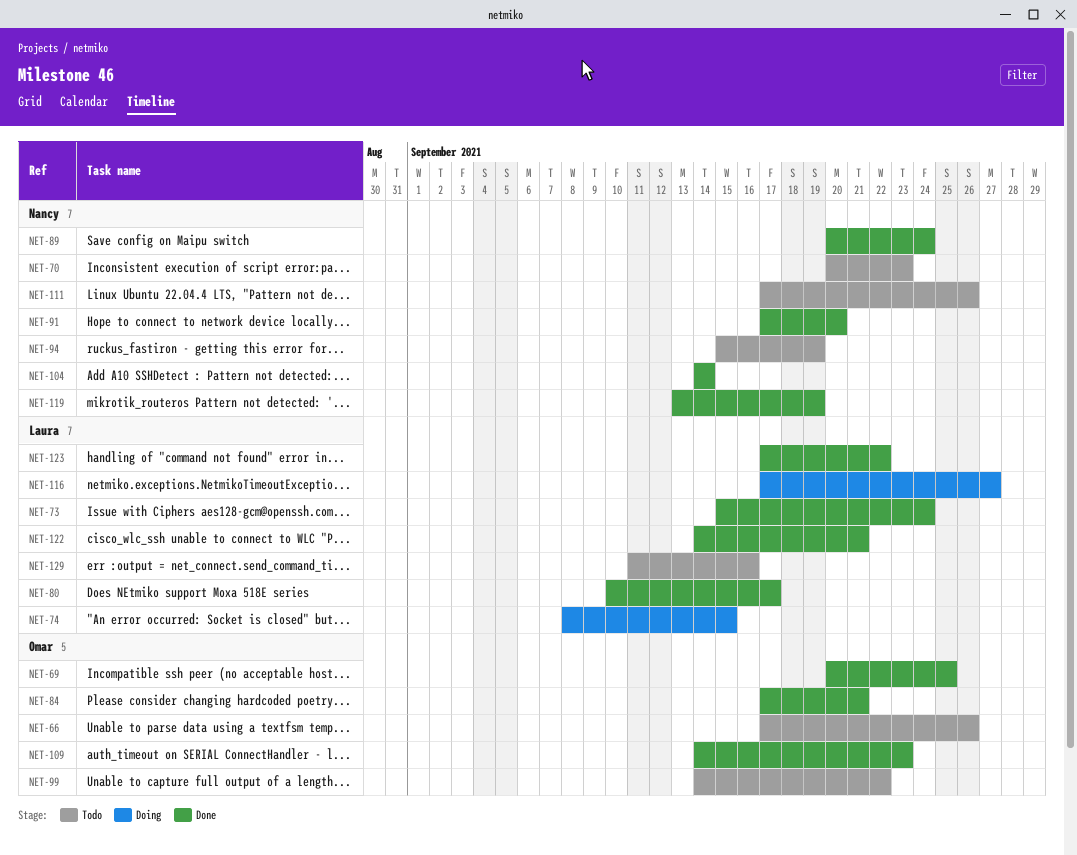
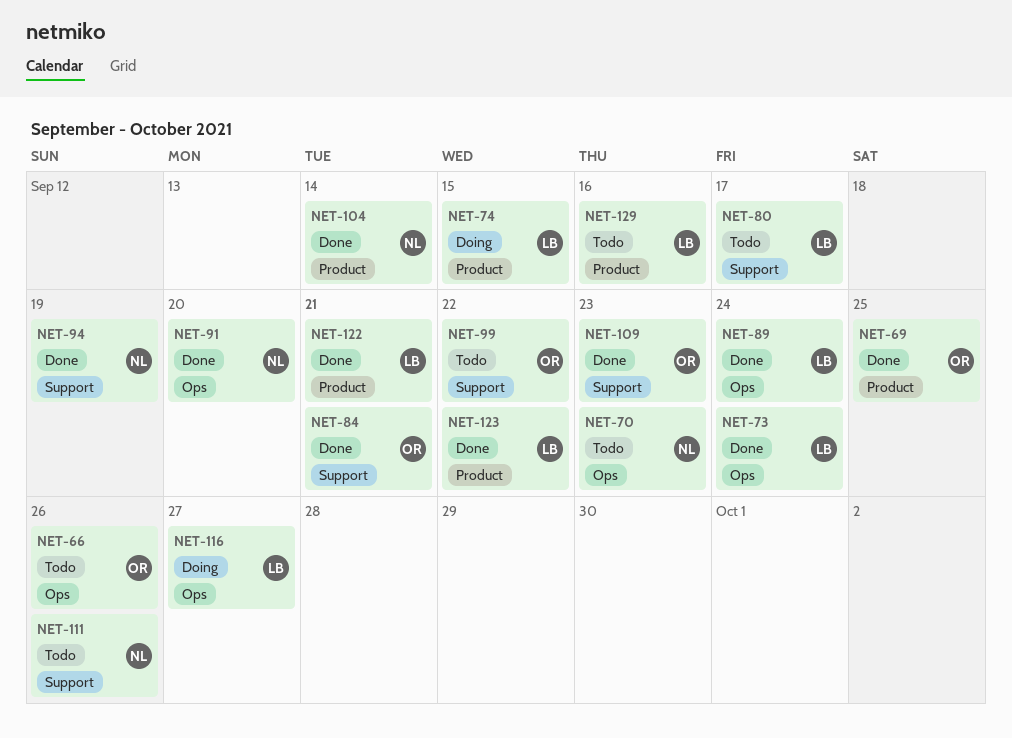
NET-80, status: Done -> Todo
NET-89, owner: Nancy -> Laura
NET-94, status: Todo -> Done
NET-119: present -> none

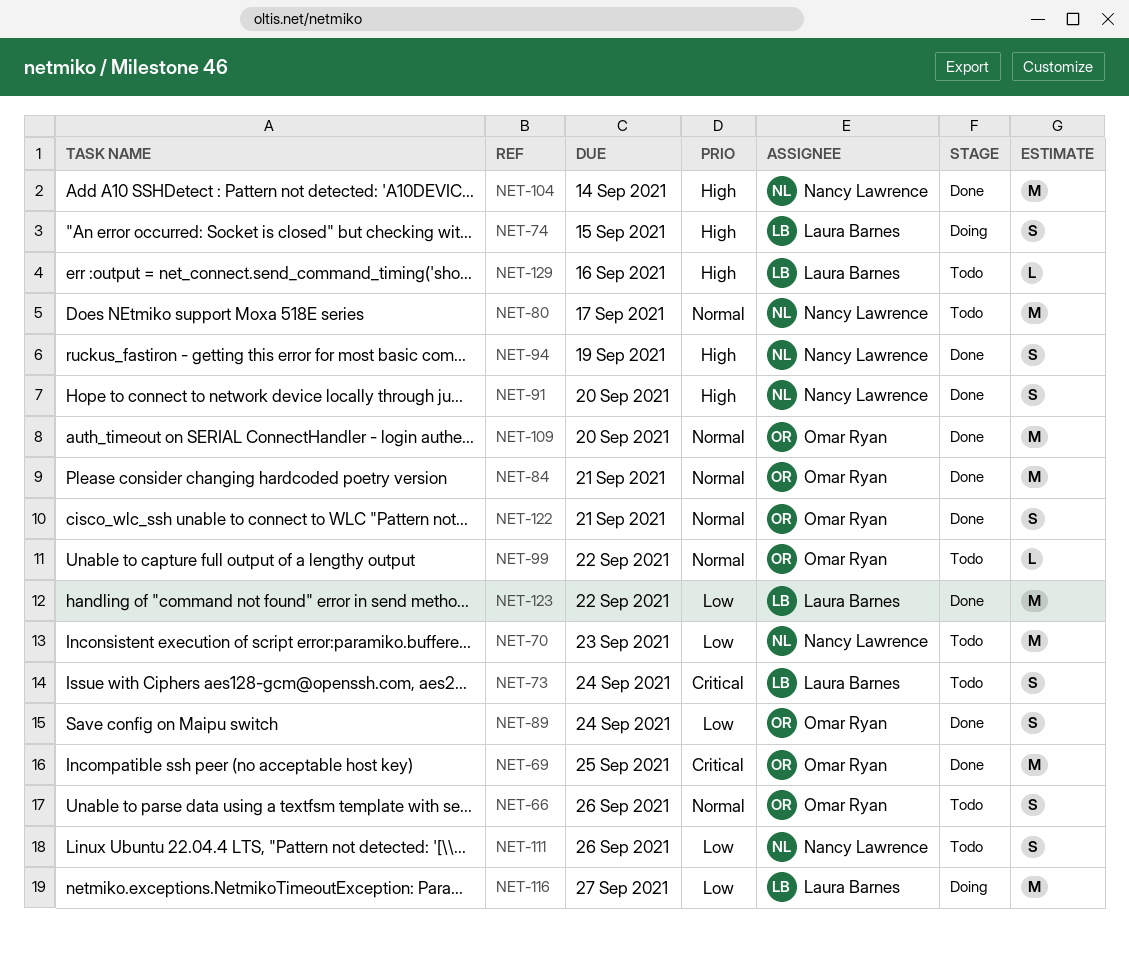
NET-73, status: Done -> Todo
NET-80, owner: Laura Barnes -> Nancy Lawrence
NET-89, owner: Laura Barnes -> Omar Ryan
NET-109, due: Sep 23 -> Sep 20
NET-122, owner: Laura Barnes -> Omar Ryan

